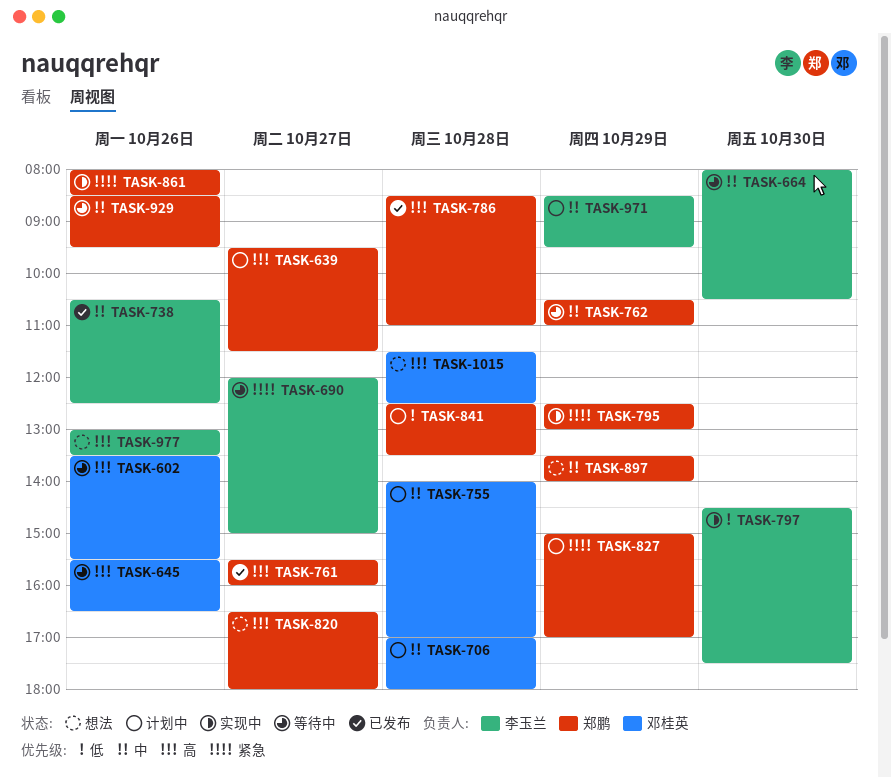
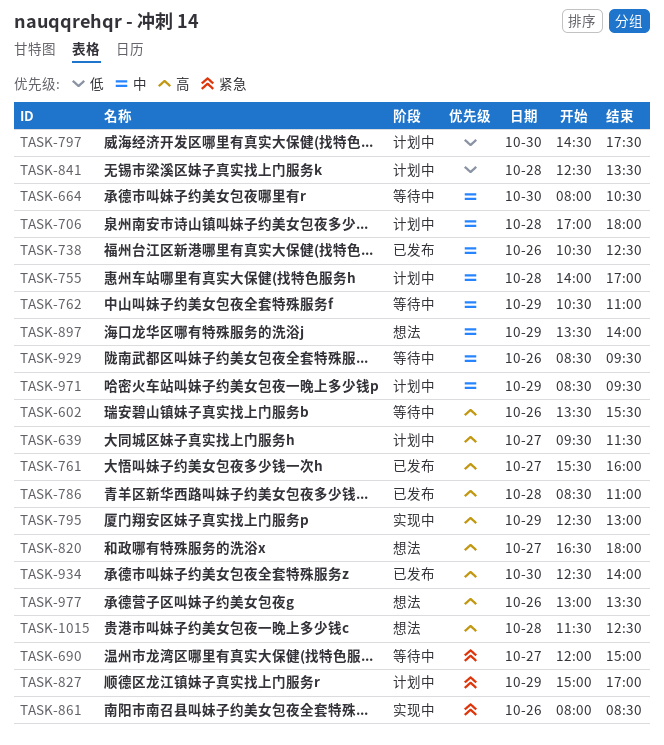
TASK-645: present -> none
TASK-795, priority: 紧急 -> 高
TASK-797, status: 实现中 -> 计划中
TASK-934: none -> present

